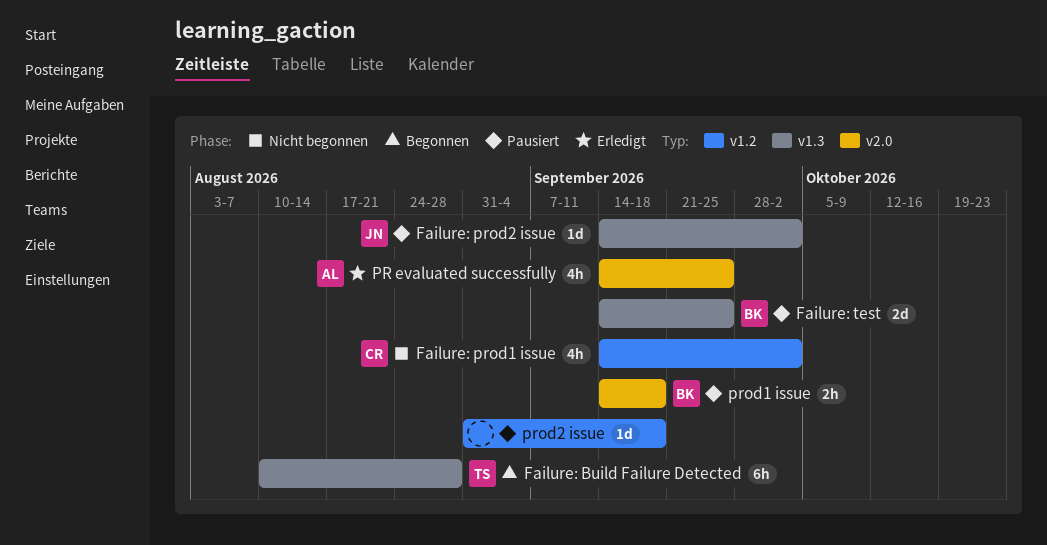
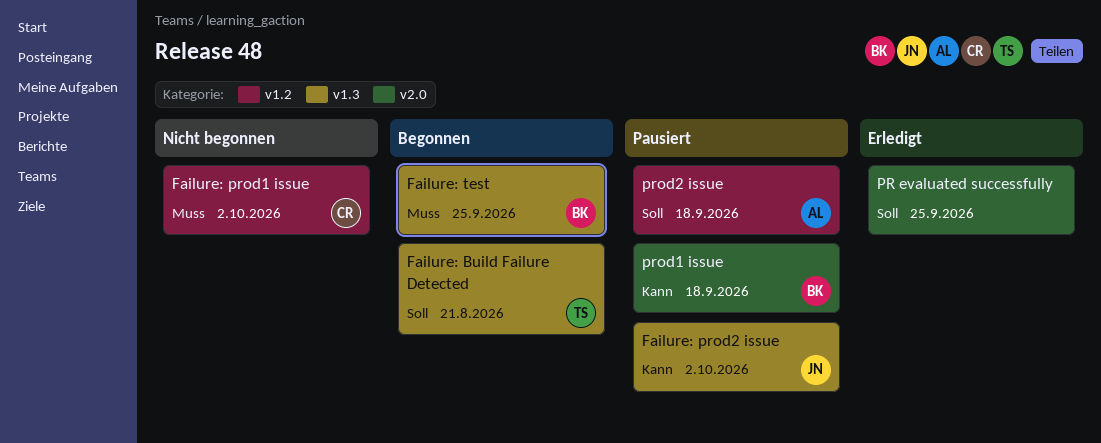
Failure: Build Failure Detected, due: Aug 28 -> Aug 21
Failure: test, status: Pausiert -> Begonnen
PR evaluated successfully, owner: AL -> none
prod2 issue, owner: none -> AL

